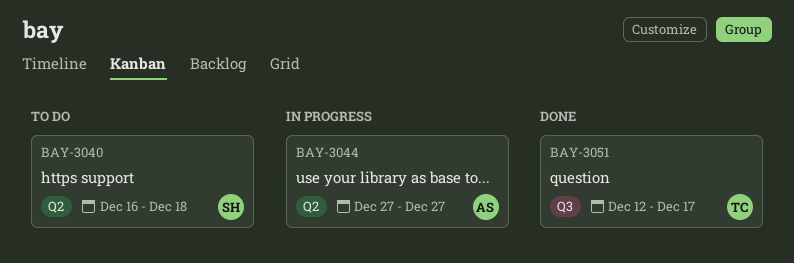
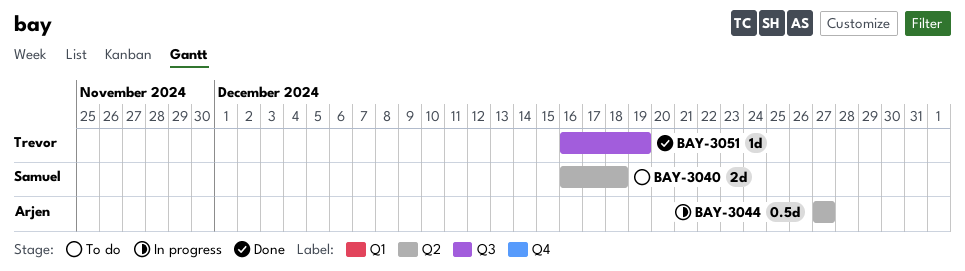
BAY-3051, start: Dec 12 -> Dec 16
BAY-3051, due: Dec 17 -> Dec 19

